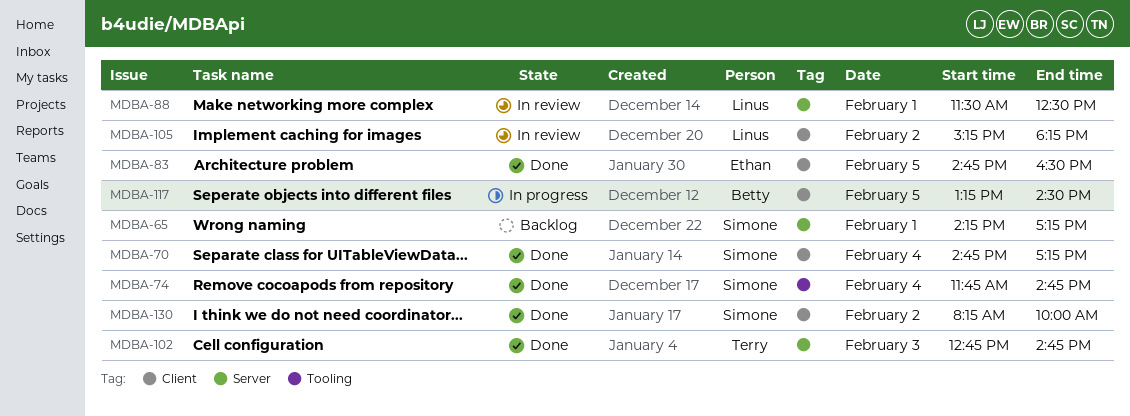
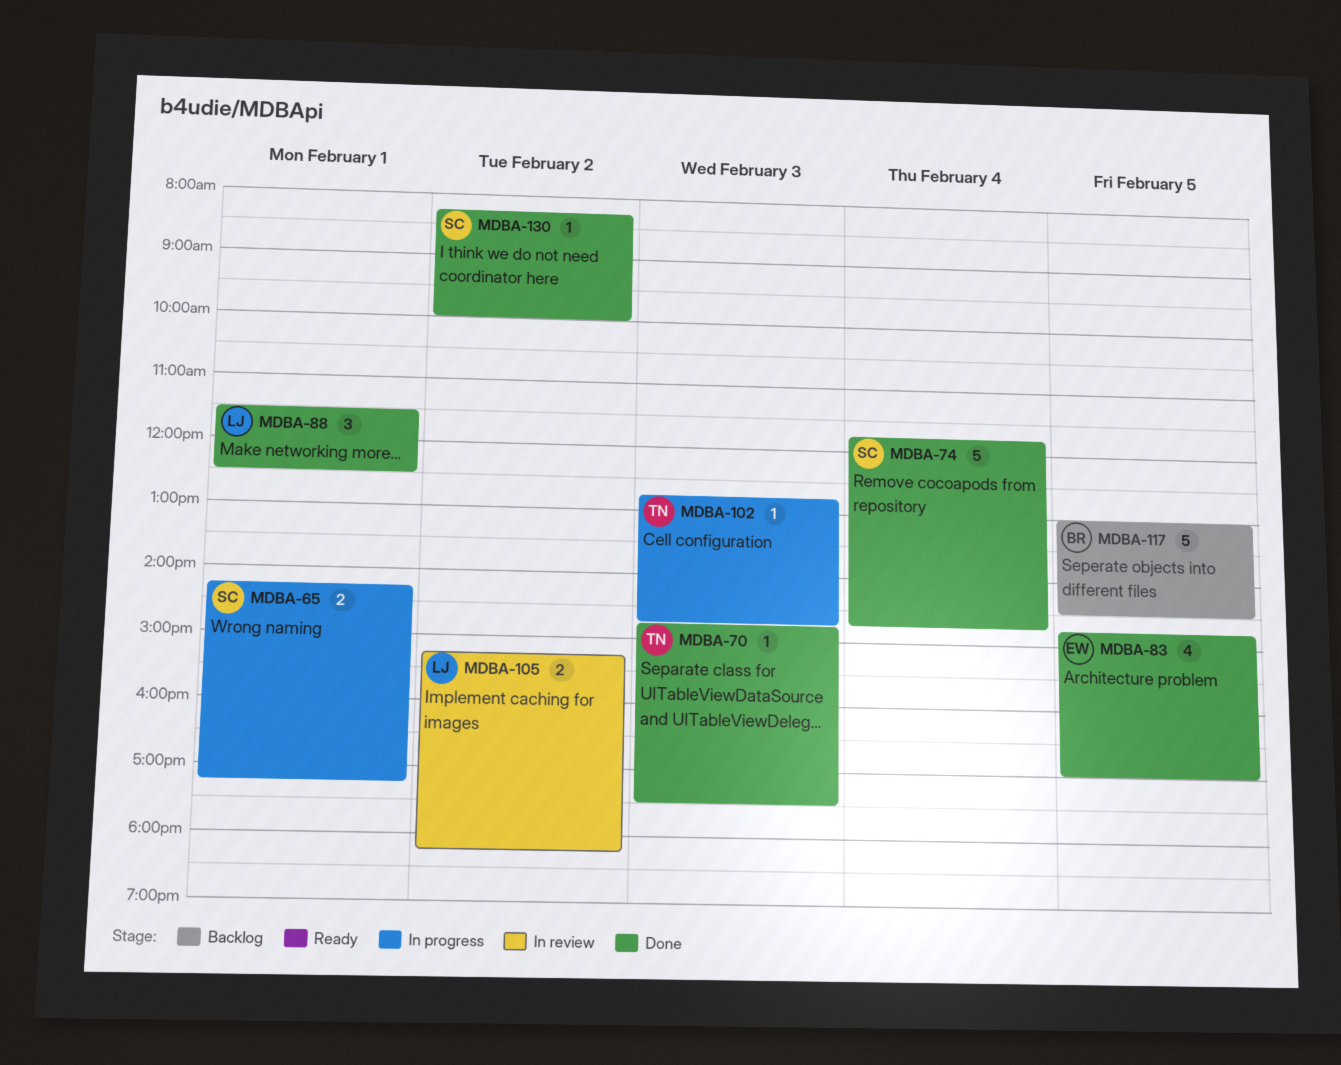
MDBA-65, status: Backlog -> In progress
MDBA-70, owner: Simone -> Terry
MDBA-70, day: Feb 4 -> Feb 3
MDBA-70, ends: 17:15 -> 17:30
MDBA-83, ends: 16:30 -> 17:00
MDBA-88, status: In review -> Done
MDBA-102, status: Done -> In progress
MDBA-117, status: In progress -> Backlog
MDBA-117, begins: 13:15 -> 13:00

